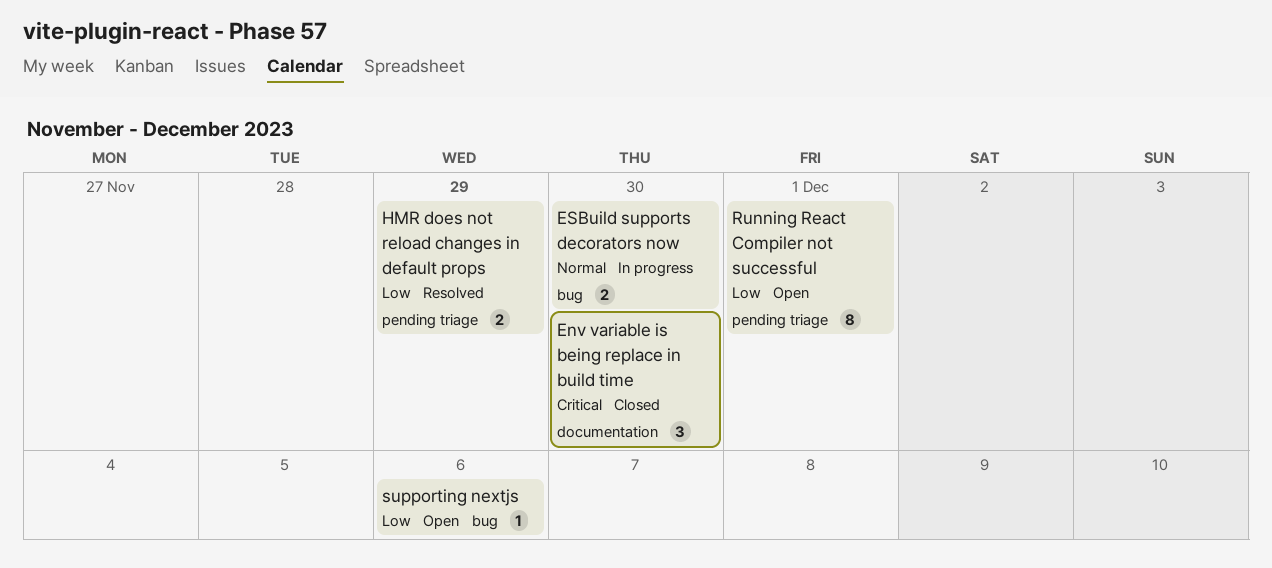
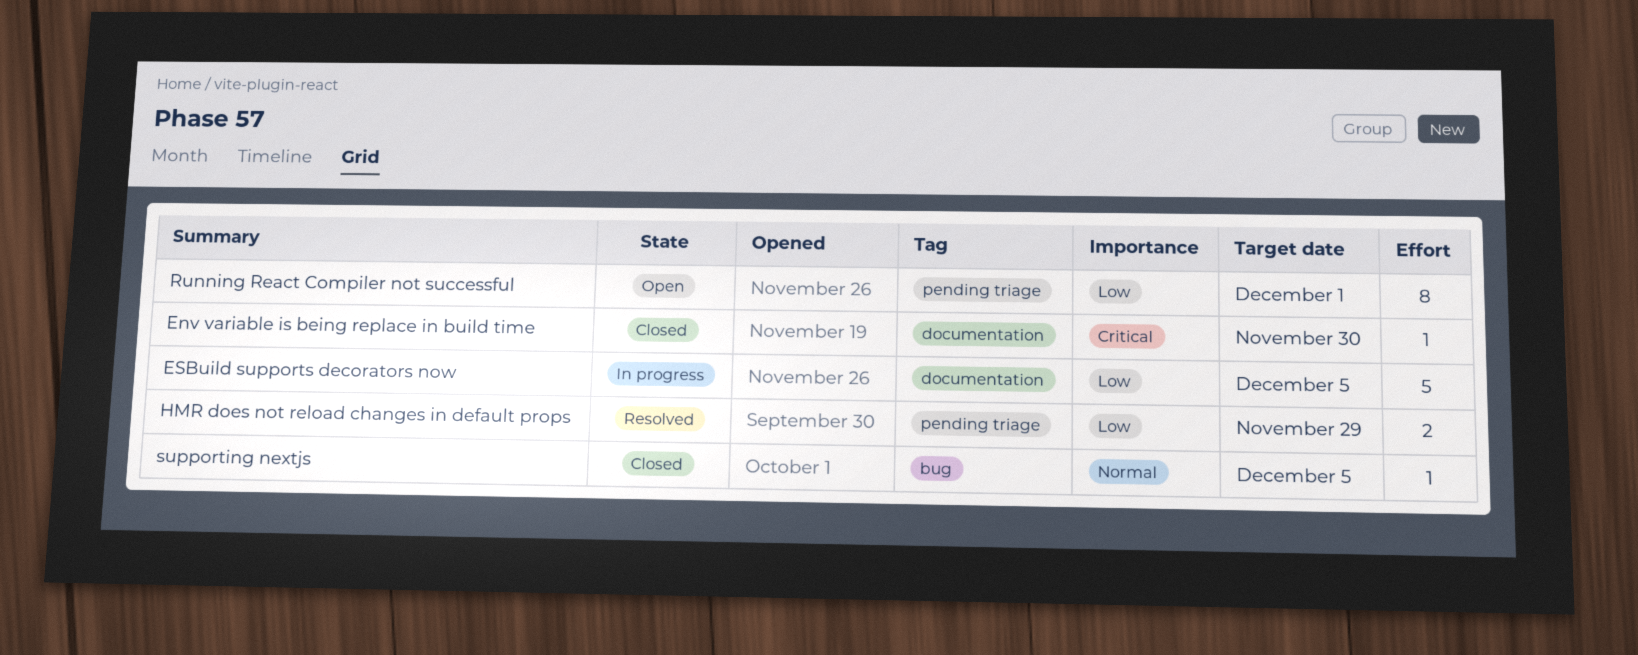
Env variable is being replace in build time, estimate: 3 -> 1
ESBuild supports decorators now, priority: Normal -> Low
ESBuild supports decorators now, label: bug -> documentation
ESBuild supports decorators now, estimate: 2 -> 5
ESBuild supports decorators now, due: Nov 30 -> Dec 5
supporting nextjs, status: Open -> Closed
supporting nextjs, priority: Low -> Normal
supporting nextjs, due: Dec 6 -> Dec 5

